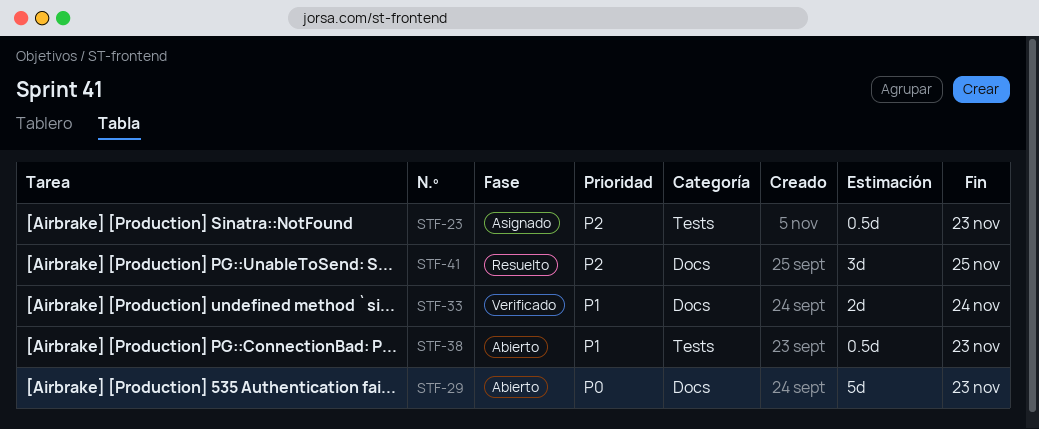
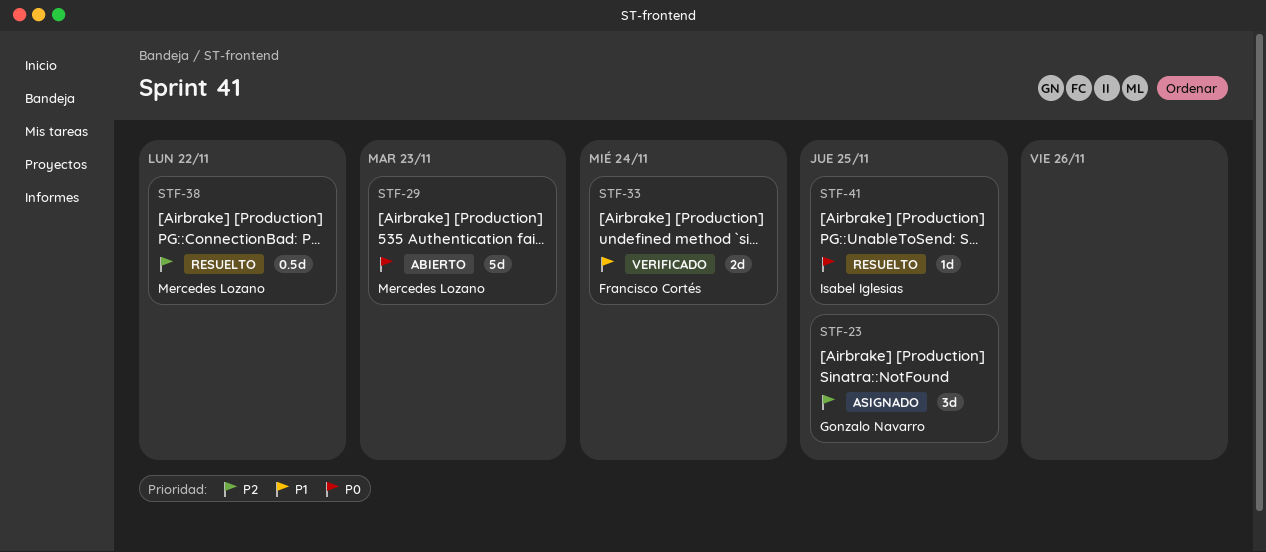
STF-23, estimate: 0.5d -> 3d
STF-23, due: Nov 23 -> Nov 25
STF-38, status: Abierto -> Resuelto
STF-38, priority: P1 -> P2
STF-38, due: Nov 23 -> Nov 22
STF-41, priority: P2 -> P0
STF-41, estimate: 3d -> 1d

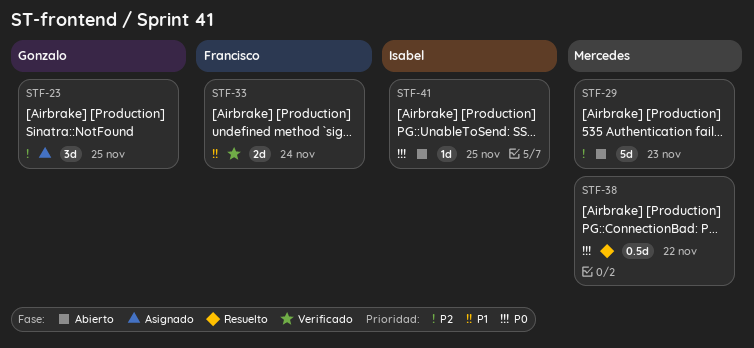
STF-29, priority: P0 -> P2
STF-38, priority: P2 -> P0
STF-41, status: Resuelto -> Abierto

